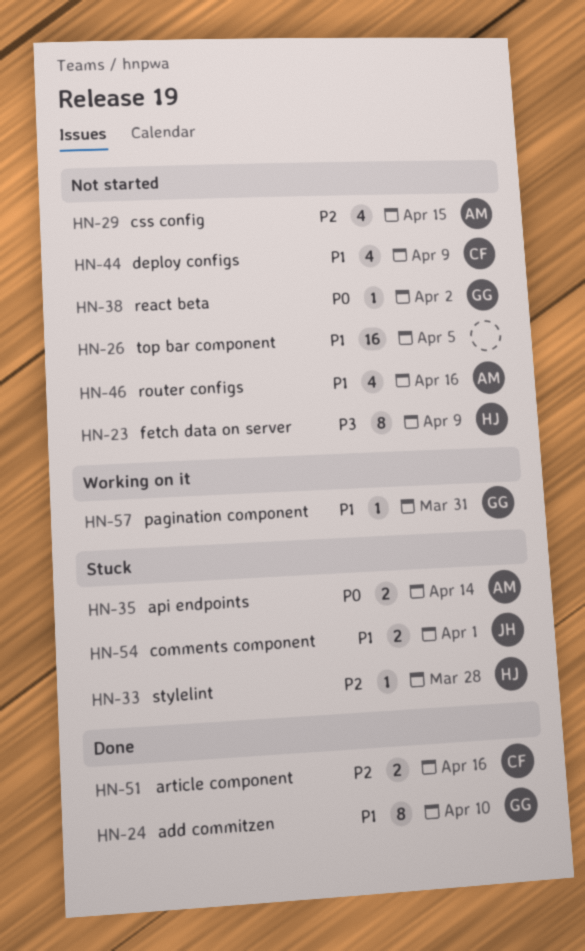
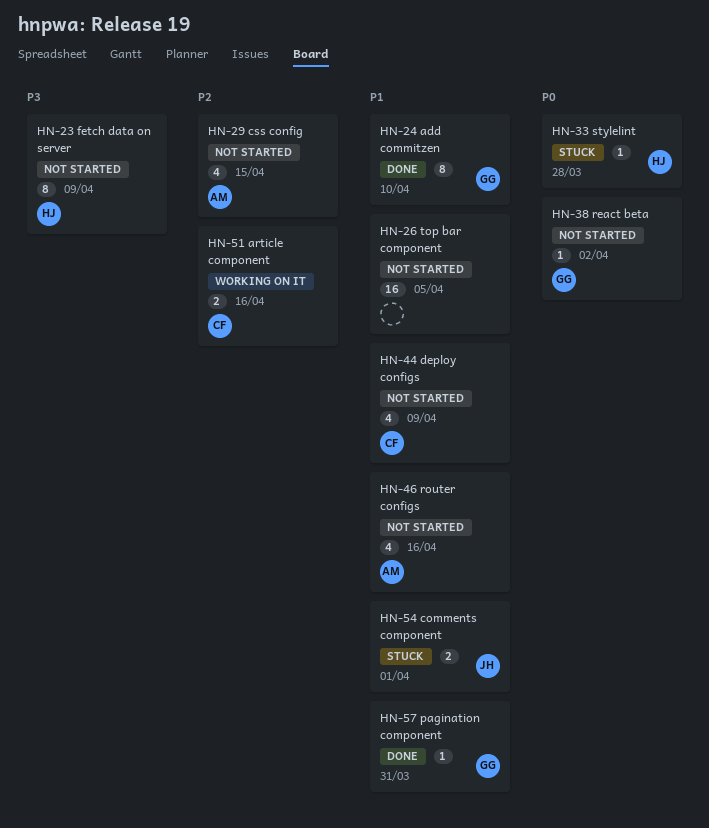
HN-33, priority: P2 -> P0
HN-35: present -> none
HN-51, status: Done -> Working on it
HN-57, status: Working on it -> Done

